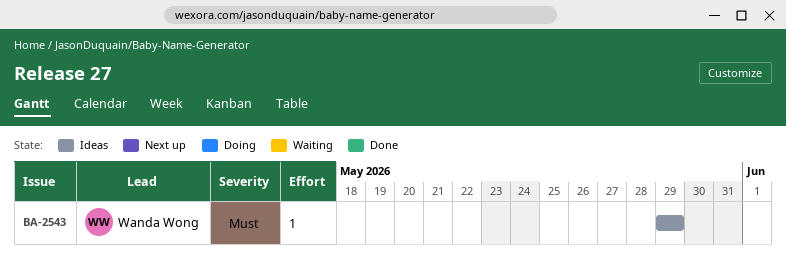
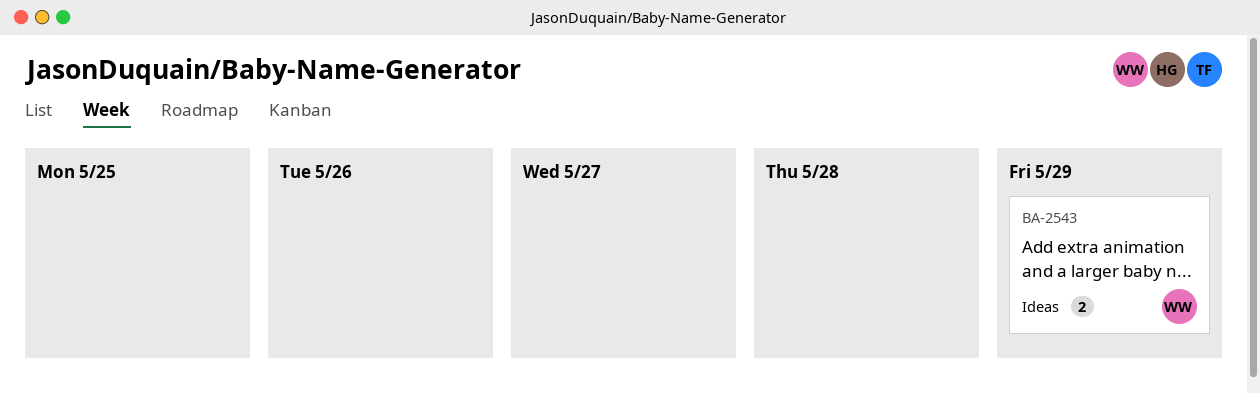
BA-2543, estimate: 1 -> 2

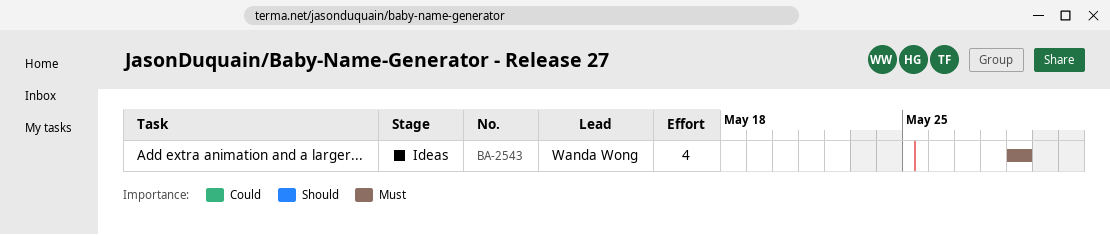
BA-2543, estimate: 2 -> 4

